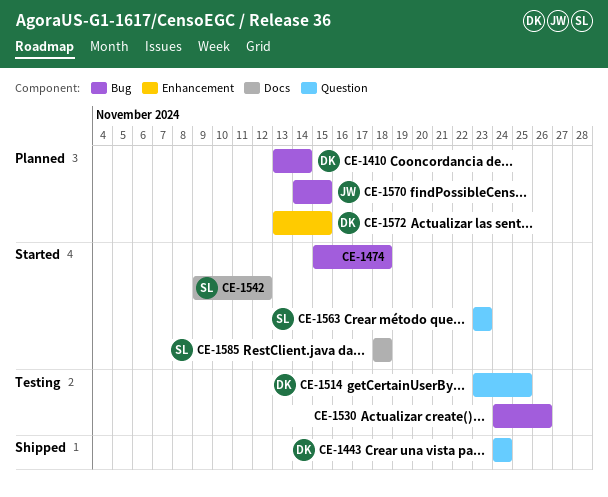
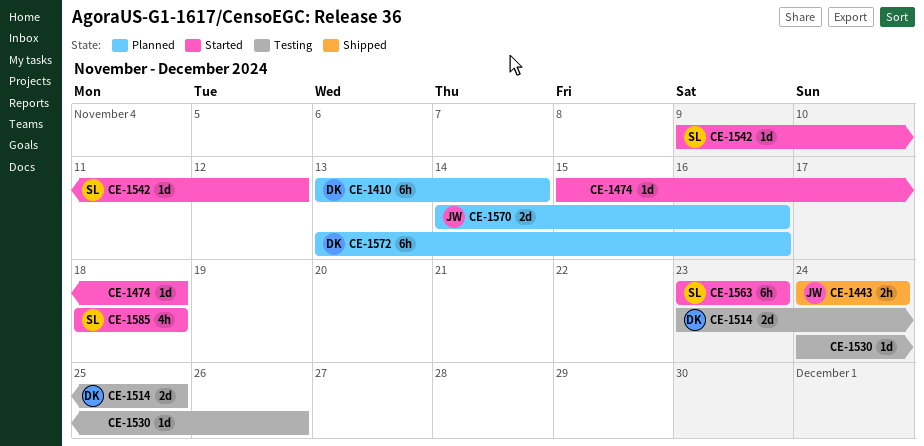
CE-1443, owner: DK -> JW
CE-1570, due: Nov 15 -> Nov 16
CE-1572, due: Nov 15 -> Nov 16

